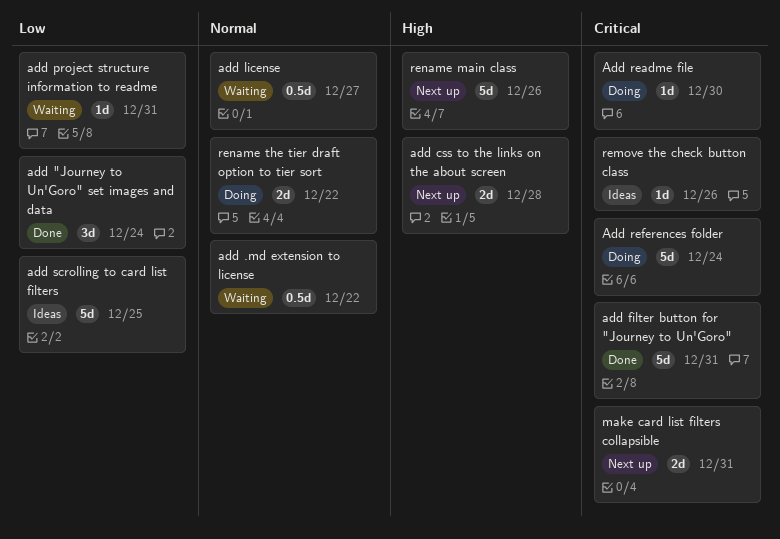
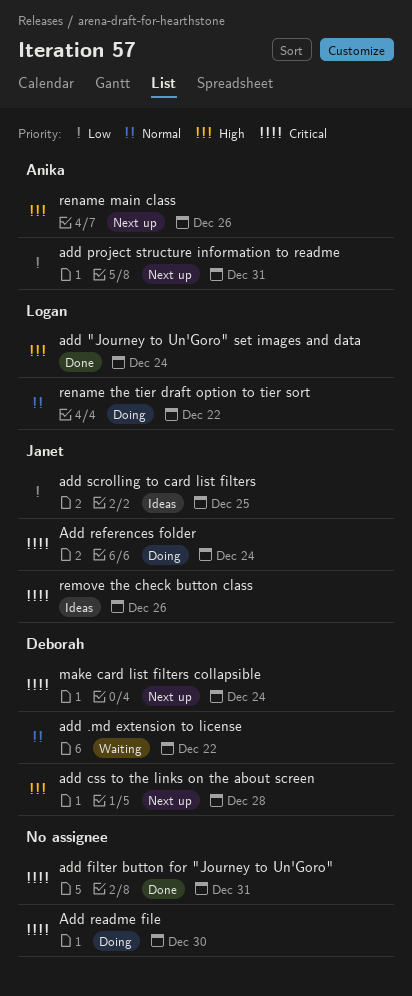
add "Journey to Un'Goro" set images and data, priority: Low -> High
add license: present -> none
add project structure information to readme, status: Waiting -> Next up
make card list filters collapsible, due: Dec 31 -> Dec 24

